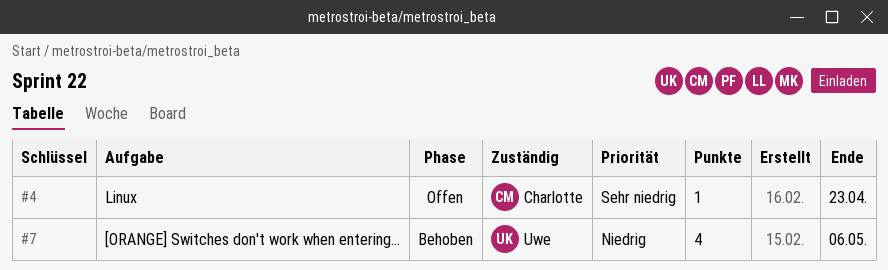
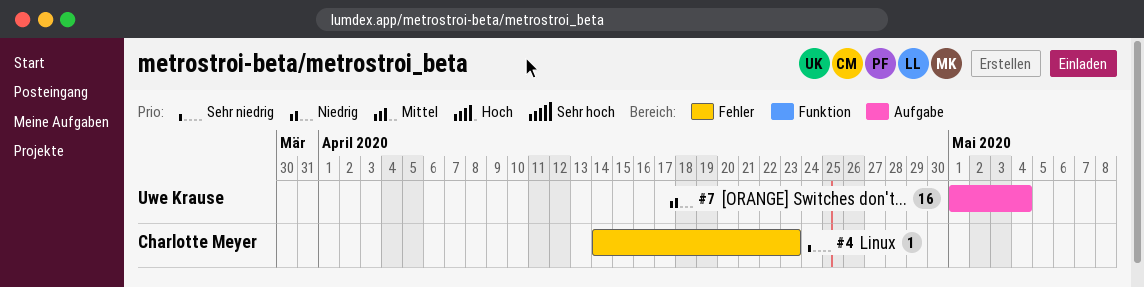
#7, estimate: 4 -> 16
#7, due: May 6 -> May 4

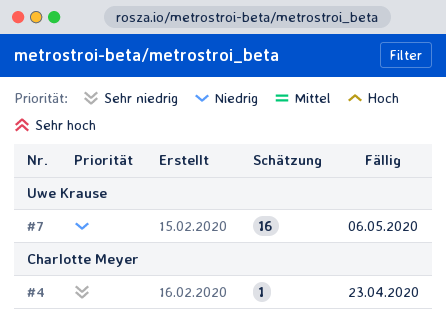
#7, due: May 4 -> May 6

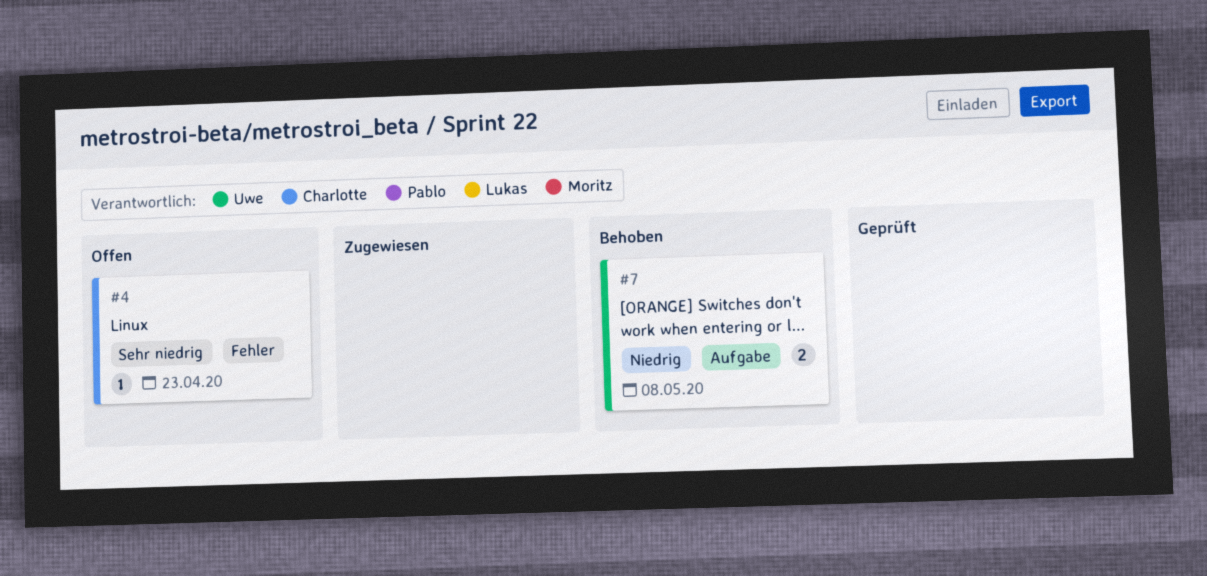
#7, estimate: 16 -> 2
#7, due: May 6 -> May 8

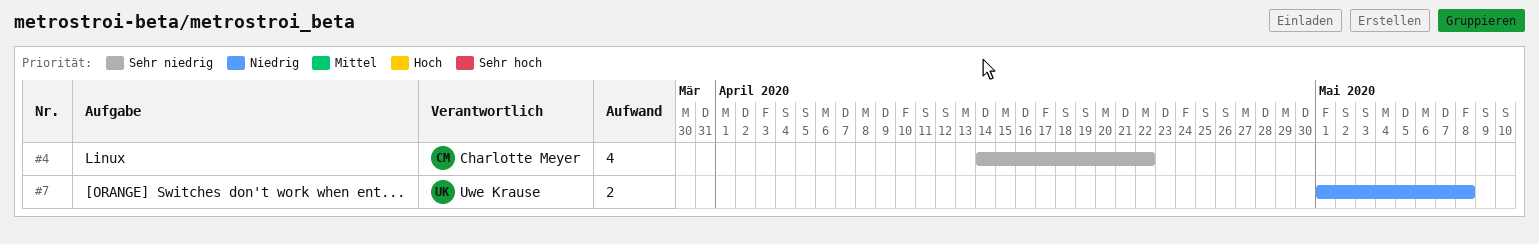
#4, estimate: 1 -> 4
#4, due: Apr 23 -> Apr 22

